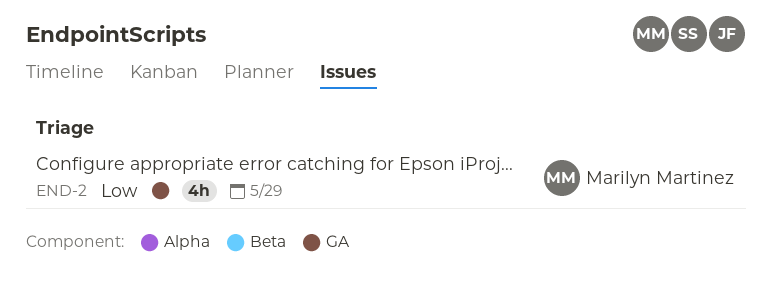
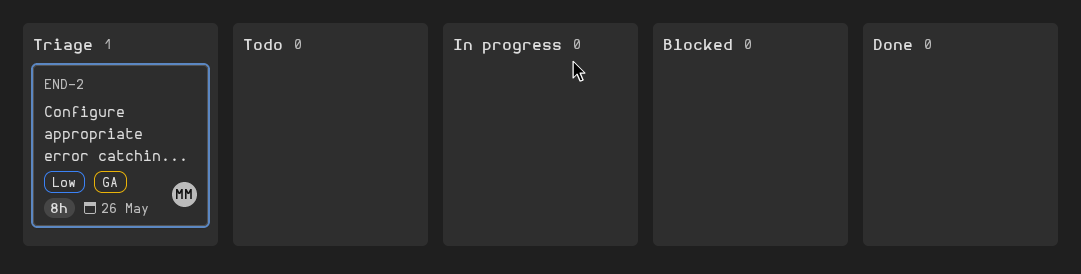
END-2, estimate: 4h -> 8h
END-2, due: May 29 -> May 26

